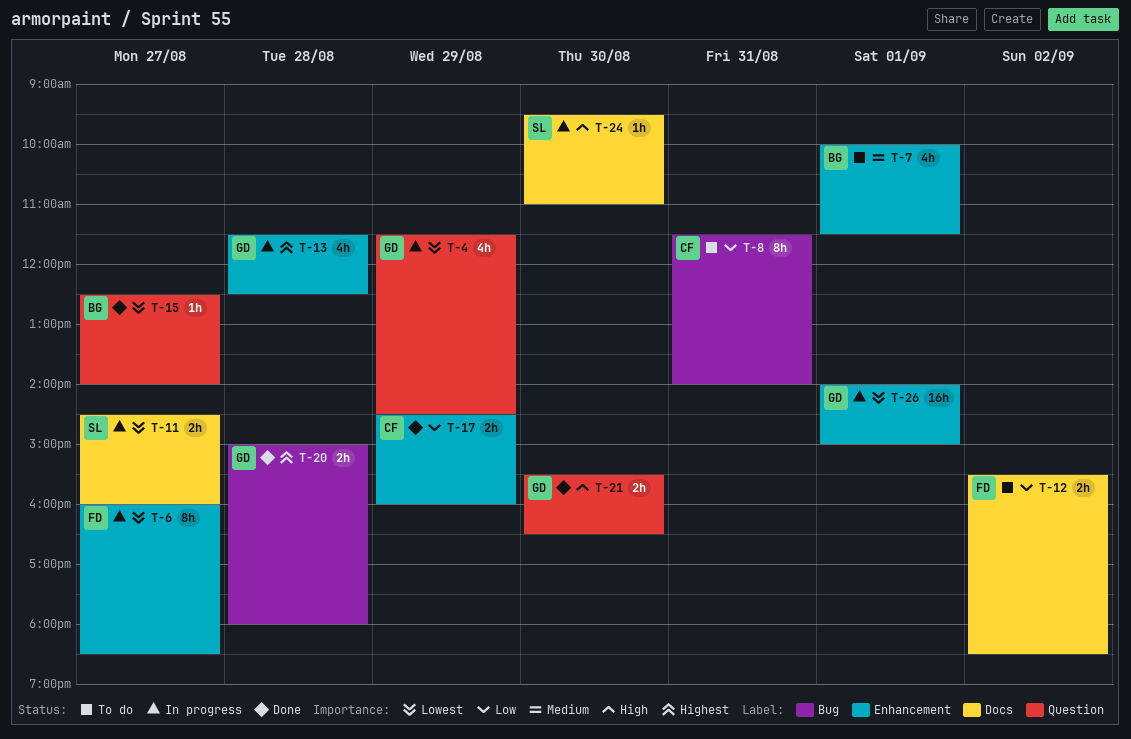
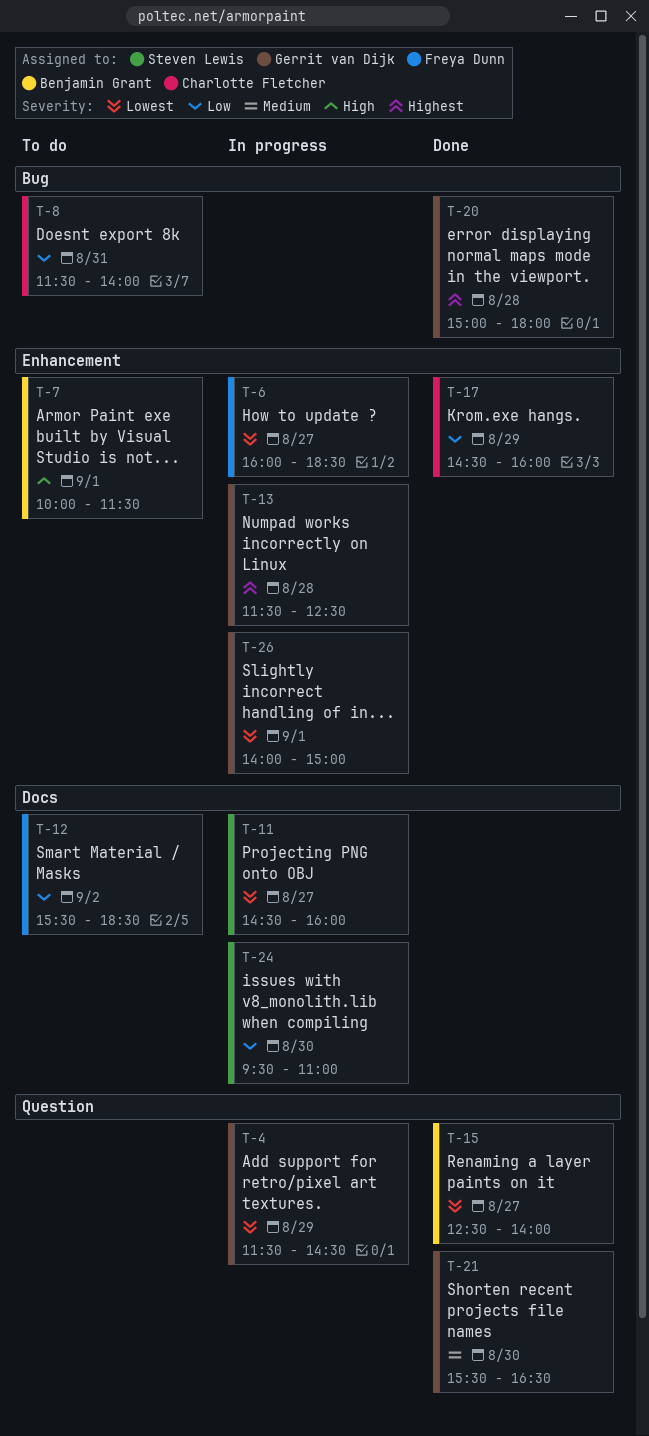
T-7, priority: Medium -> High
T-21, priority: High -> Medium
T-24, priority: High -> Low

